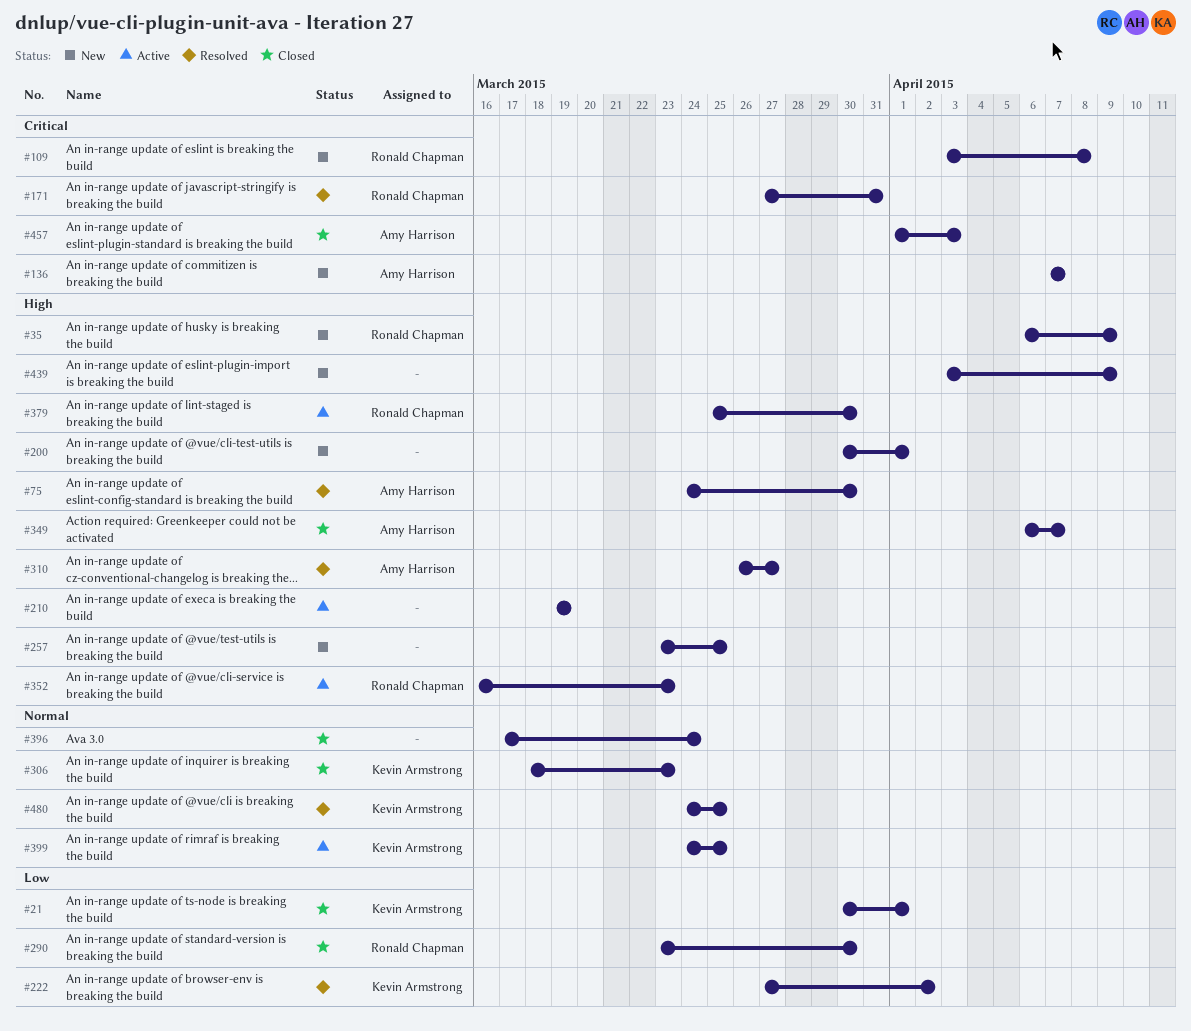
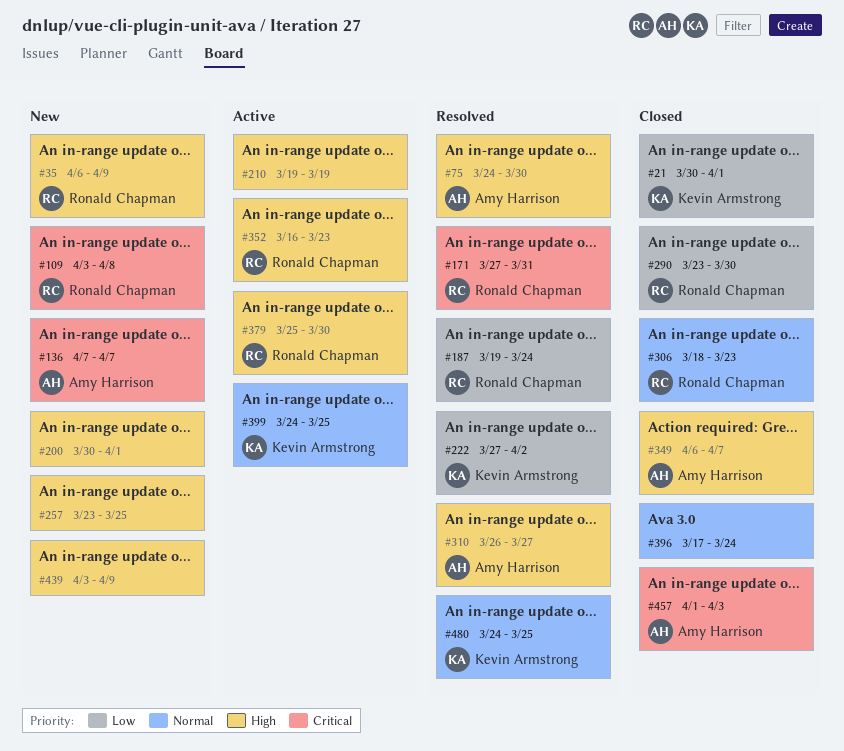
#187: none -> present
#306, owner: Kevin Armstrong -> Ronald Chapman

